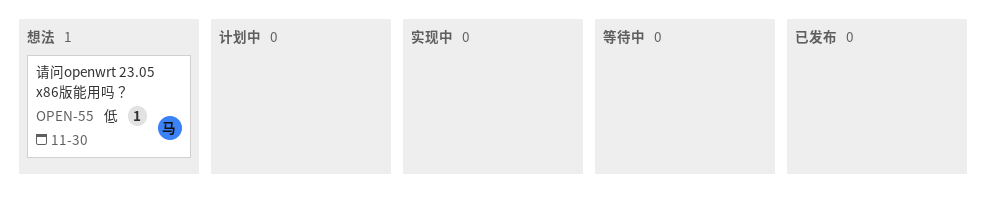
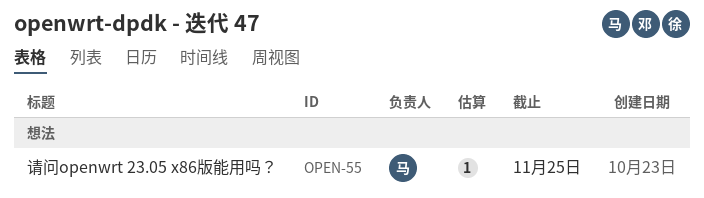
OPEN-55, due: Nov 30 -> Nov 25

